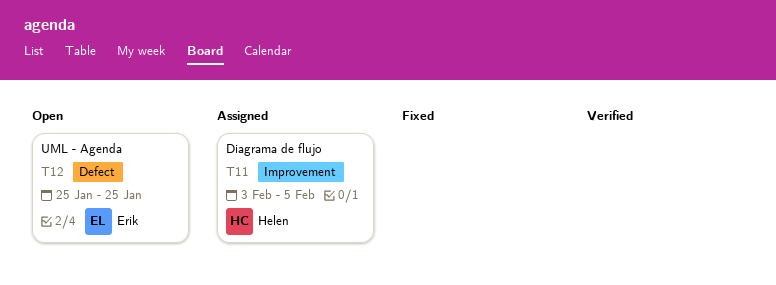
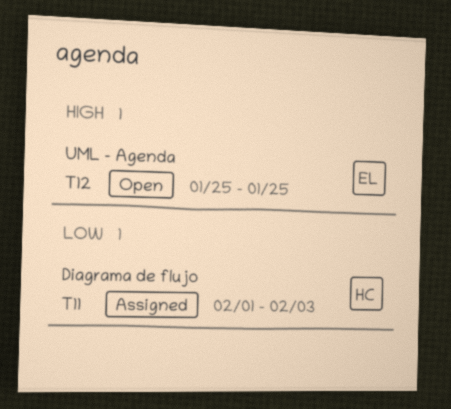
T11, start: Feb 3 -> Feb 1
T11, due: Feb 5 -> Feb 3

